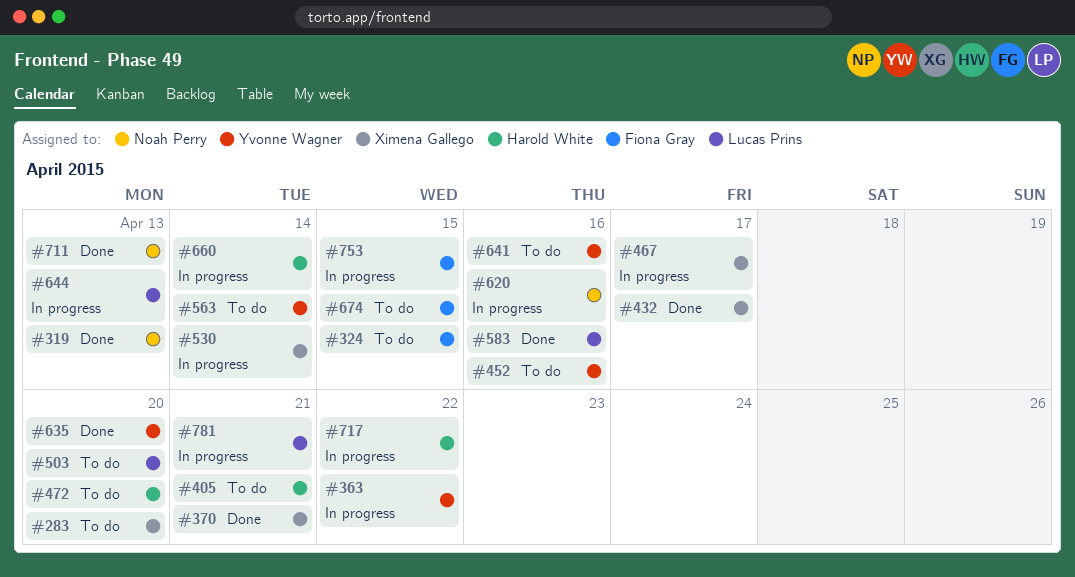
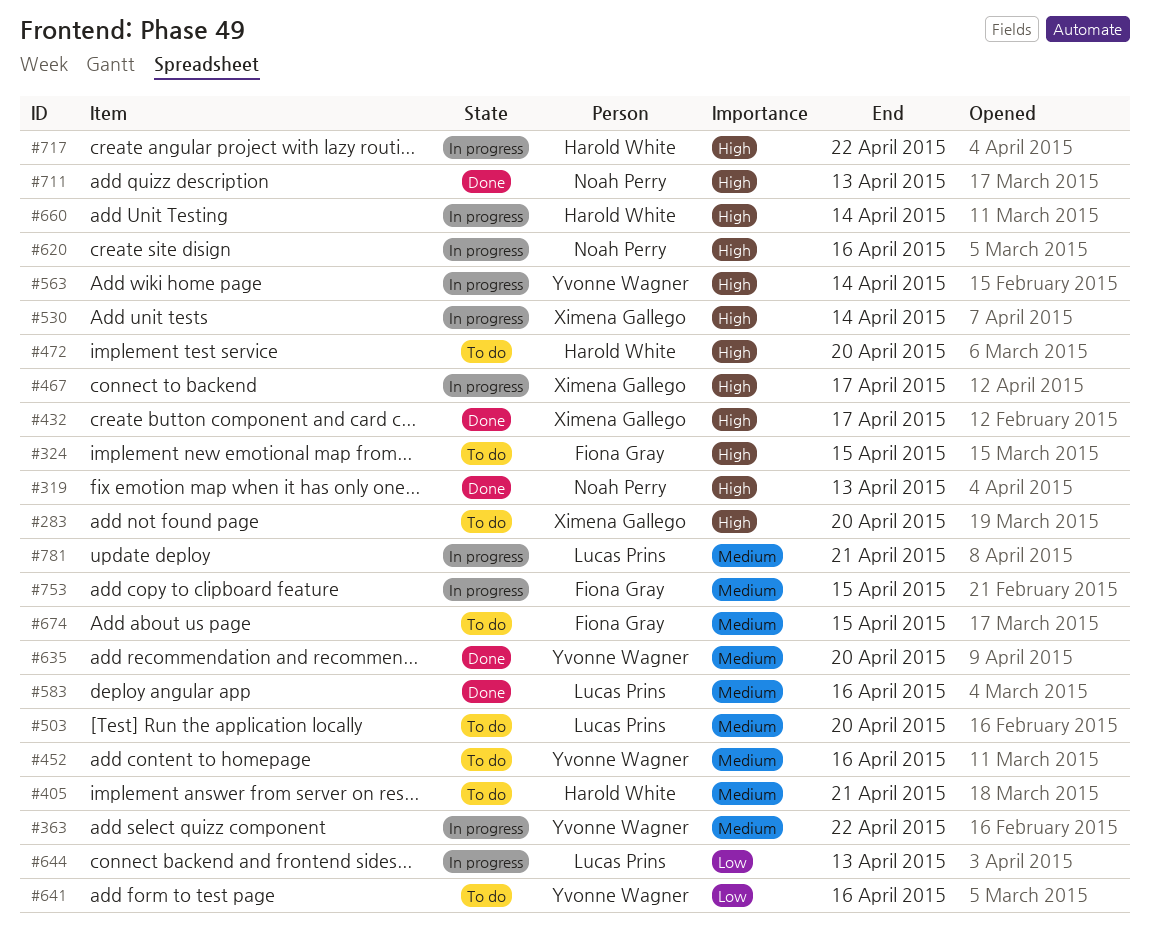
#370: present -> none
#563, status: To do -> In progress

